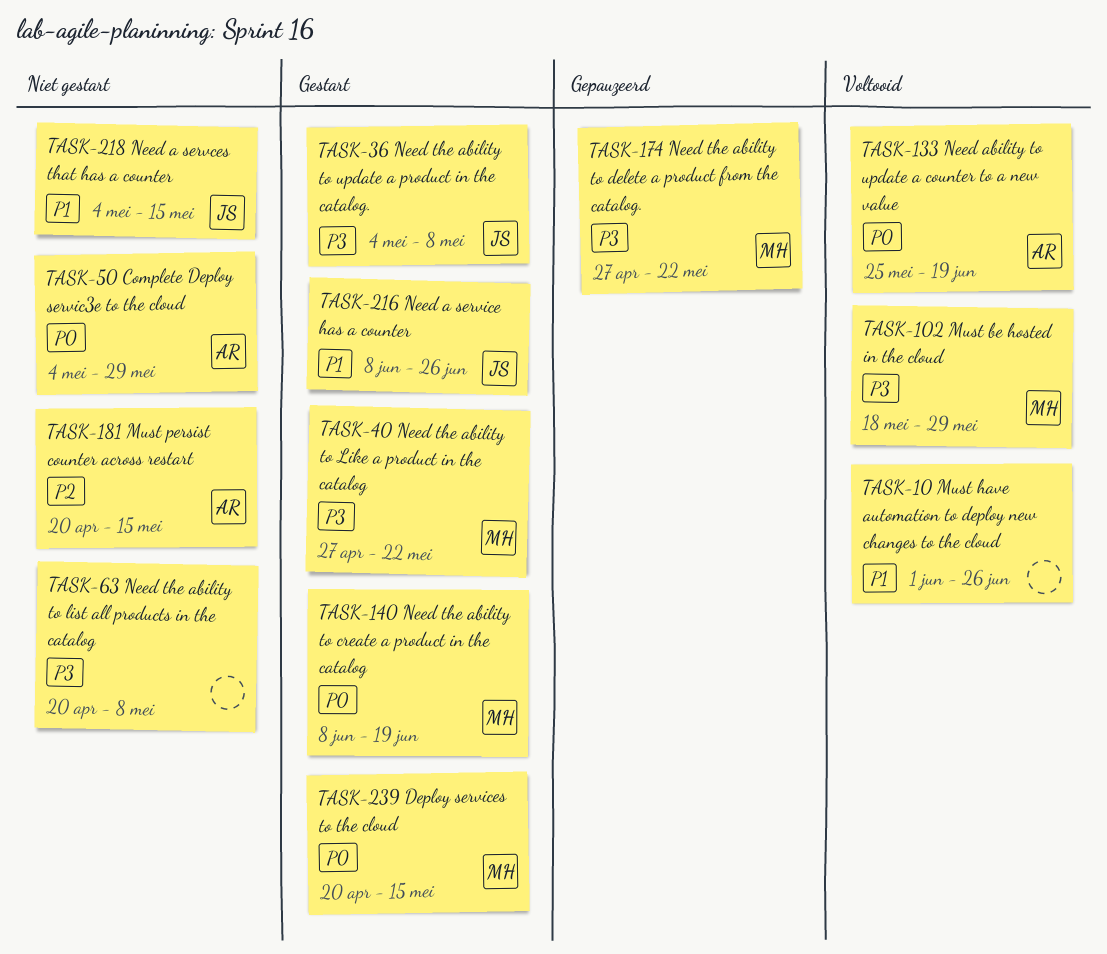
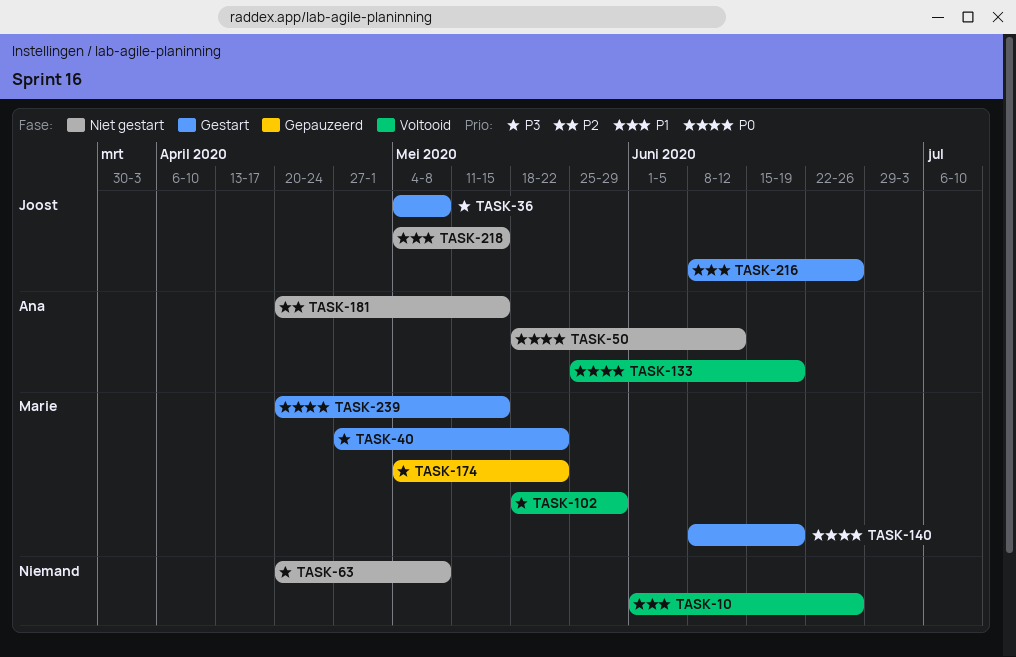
TASK-50, start: May 4 -> May 18
TASK-50, due: May 29 -> Jun 12
TASK-174, start: Apr 27 -> May 4

